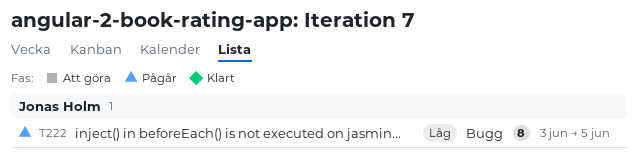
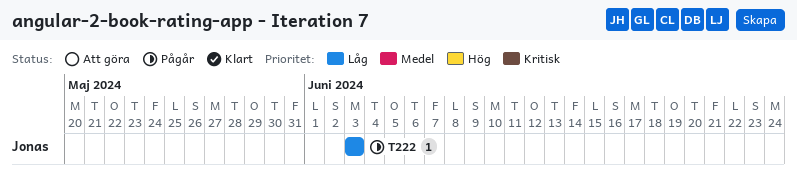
T222, estimate: 8 -> 1
T222, due: Jun 5 -> Jun 3

